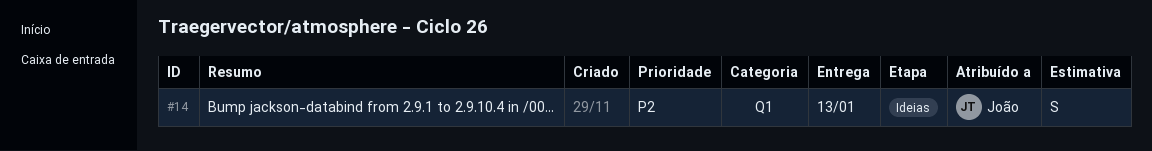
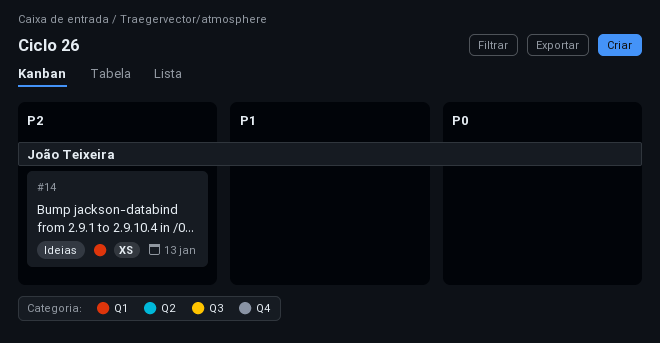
#14, estimate: S -> XS

